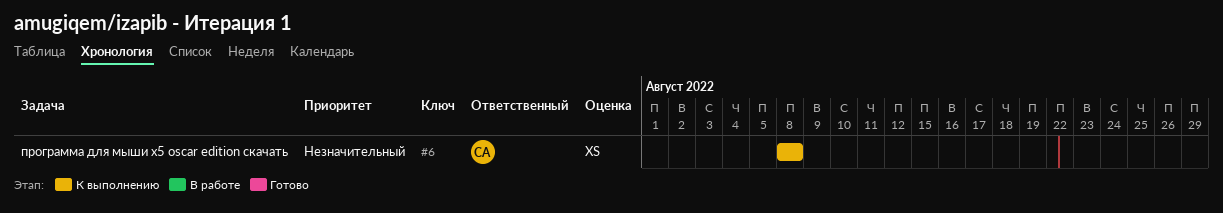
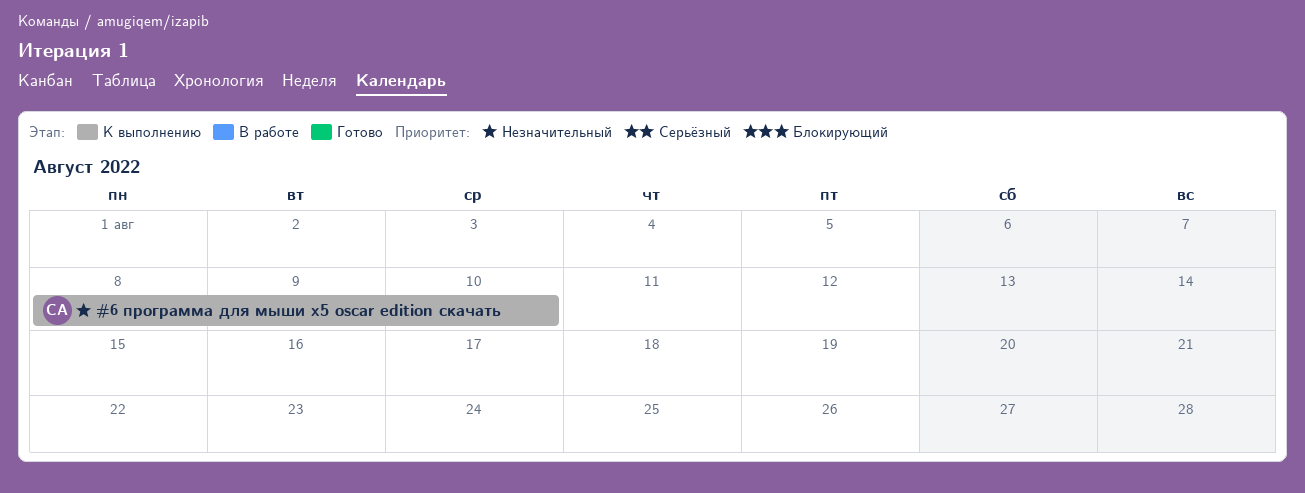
#6, due: Aug 8 -> Aug 10

